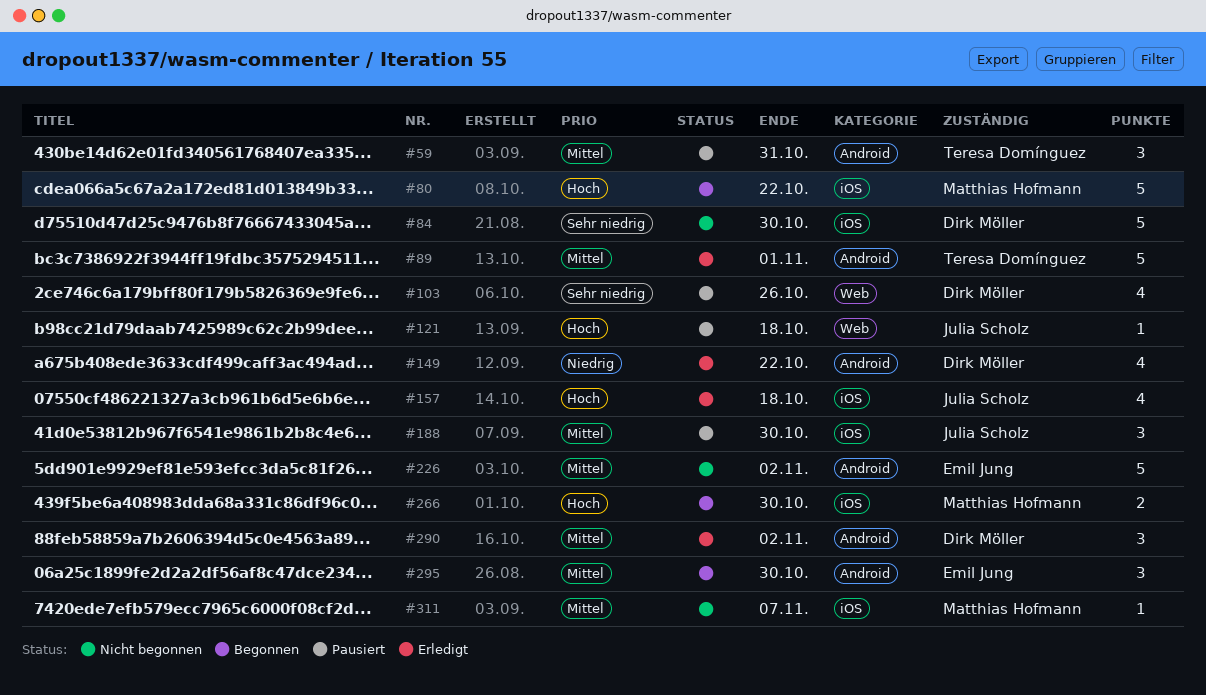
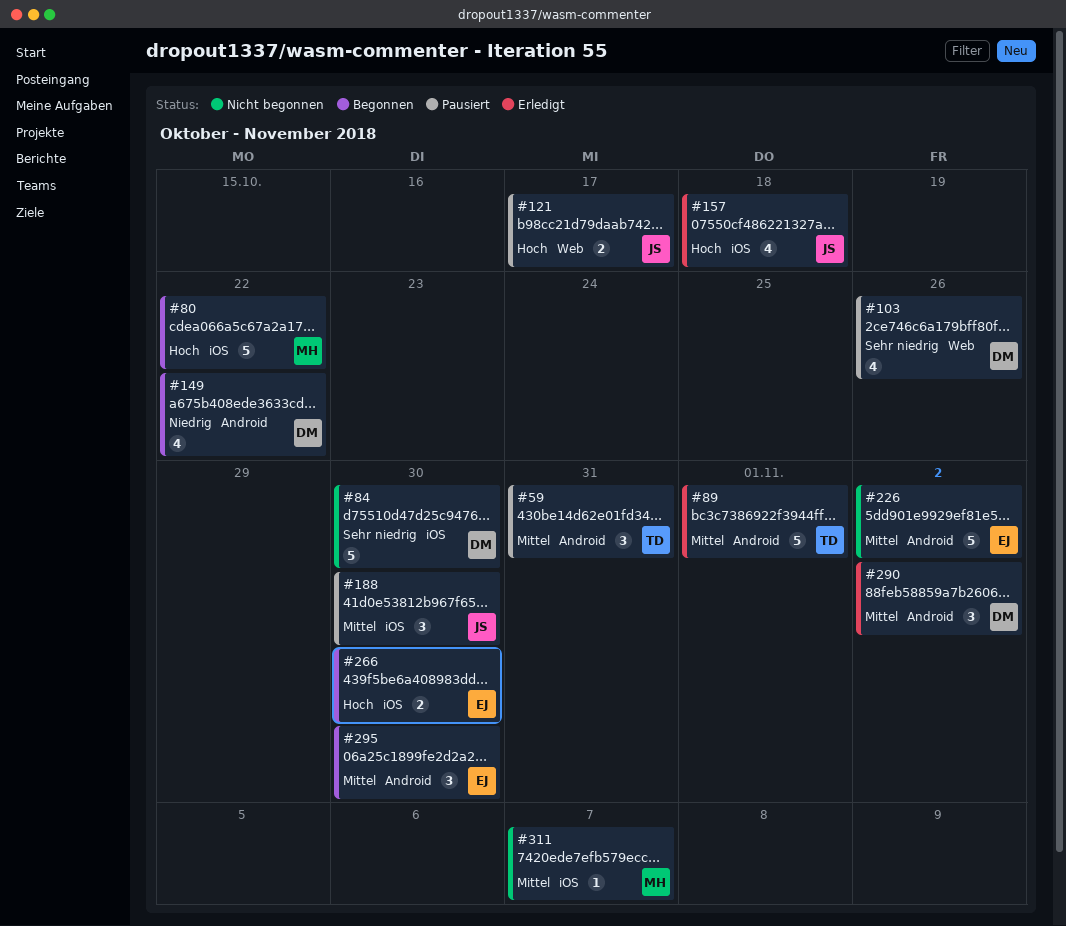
#121, estimate: 1 -> 2
#121, due: Oct 18 -> Oct 17
#149, status: Erledigt -> Begonnen
#266, owner: Matthias Hofmann -> Emil Jung

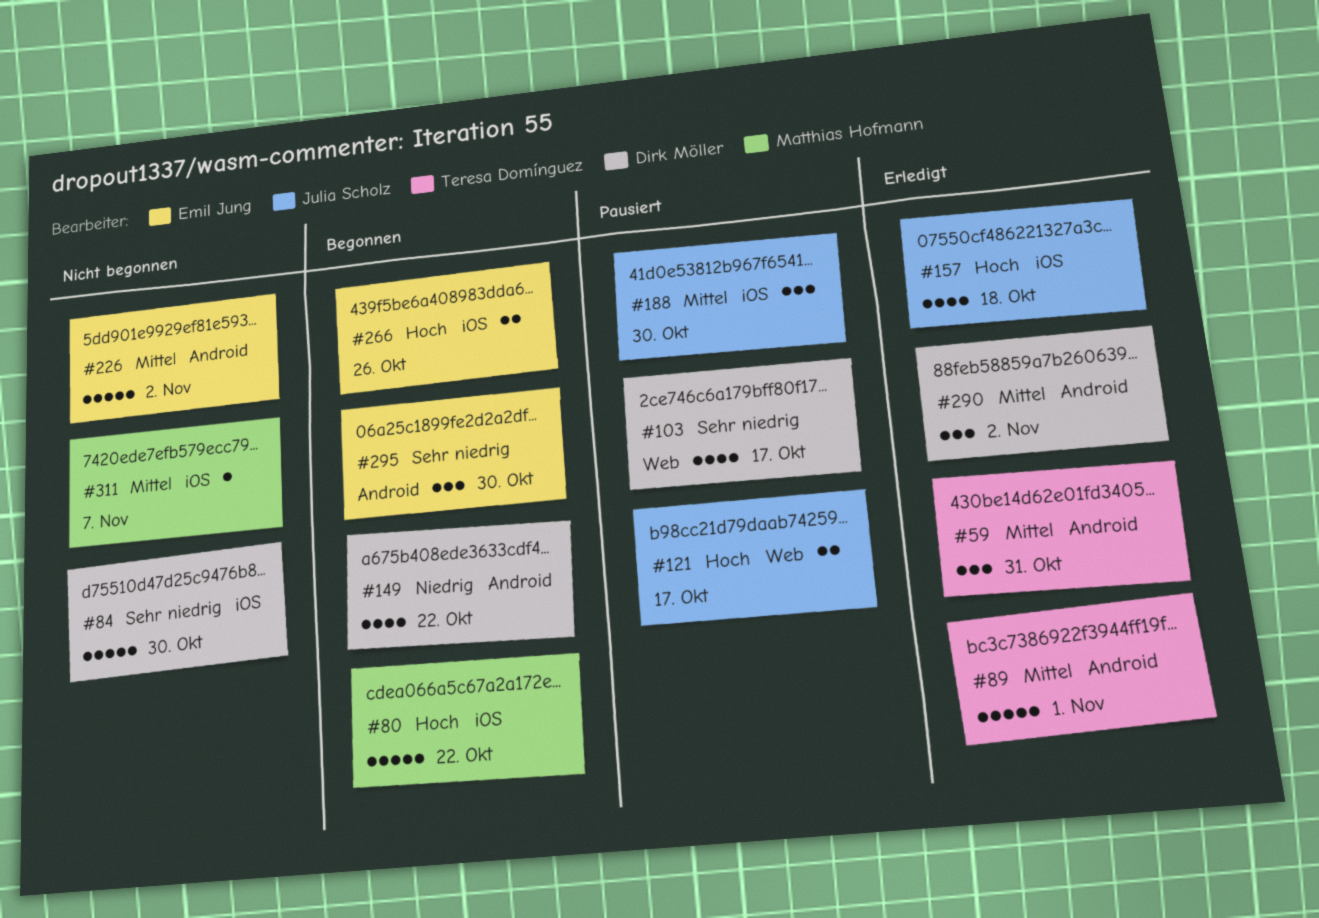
#59, status: Pausiert -> Erledigt
#103, due: Oct 26 -> Oct 17
#266, due: Oct 30 -> Oct 26
#295, priority: Mittel -> Sehr niedrig

